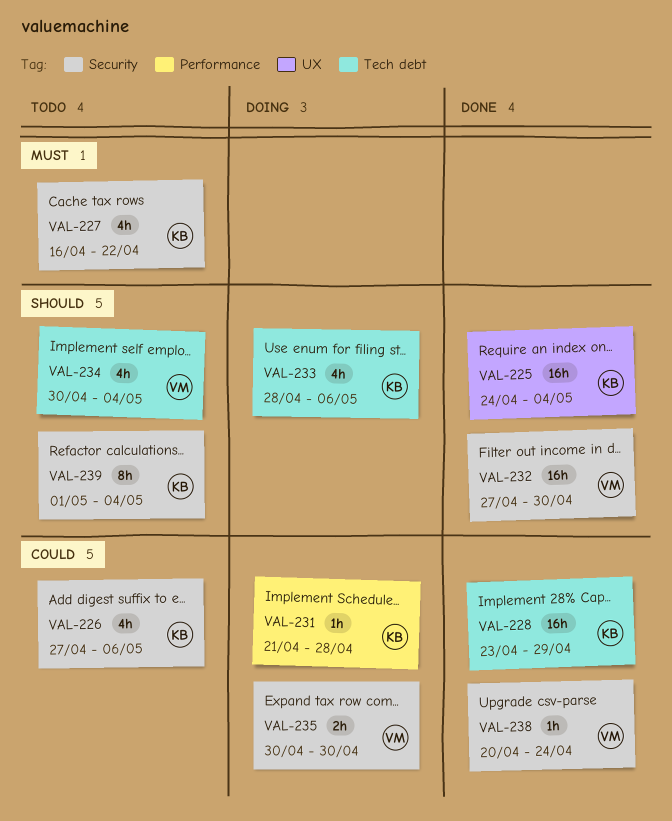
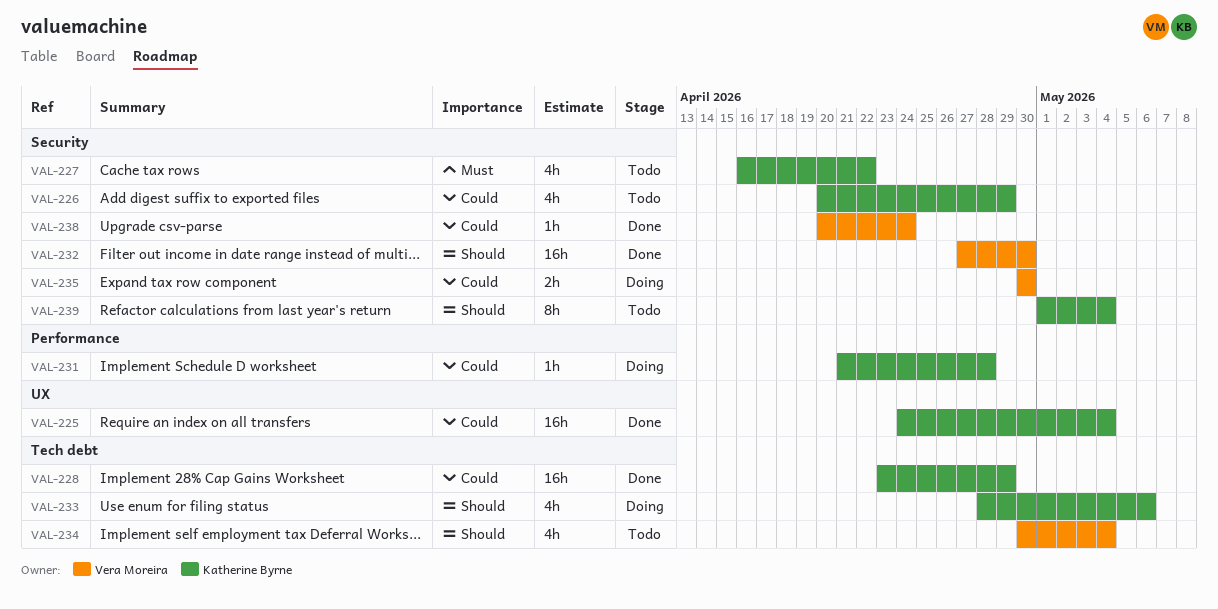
VAL-225, priority: Should -> Could
VAL-226, start: Apr 27 -> Apr 20
VAL-226, due: May 6 -> Apr 29

